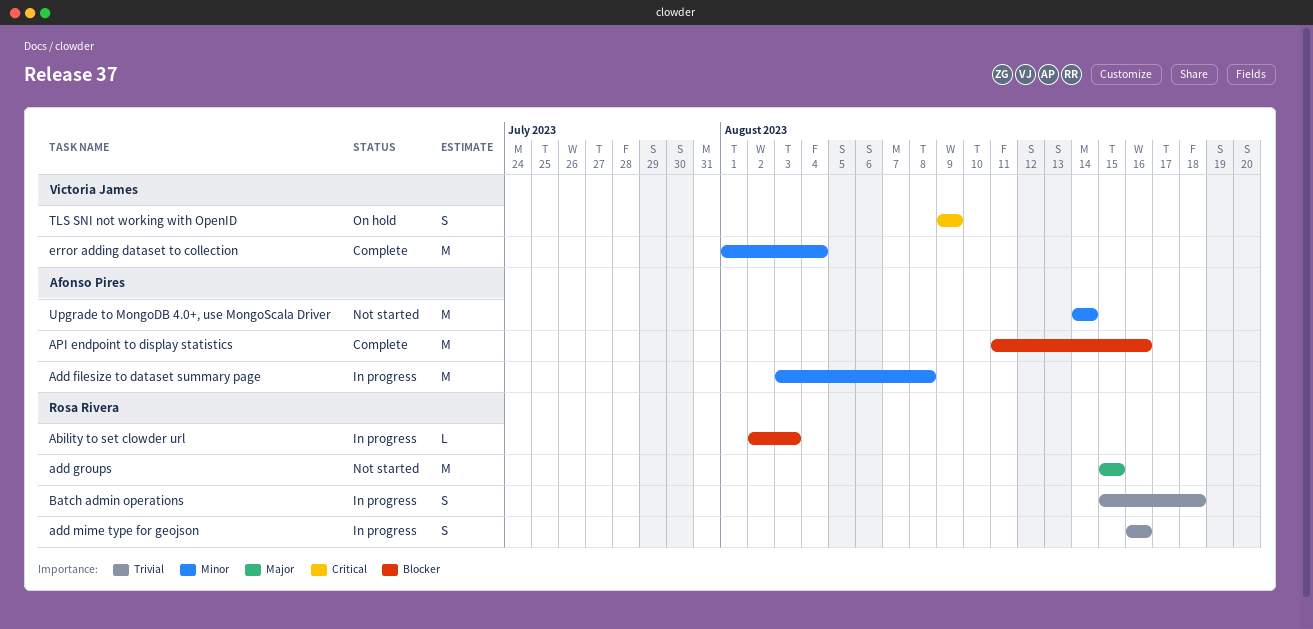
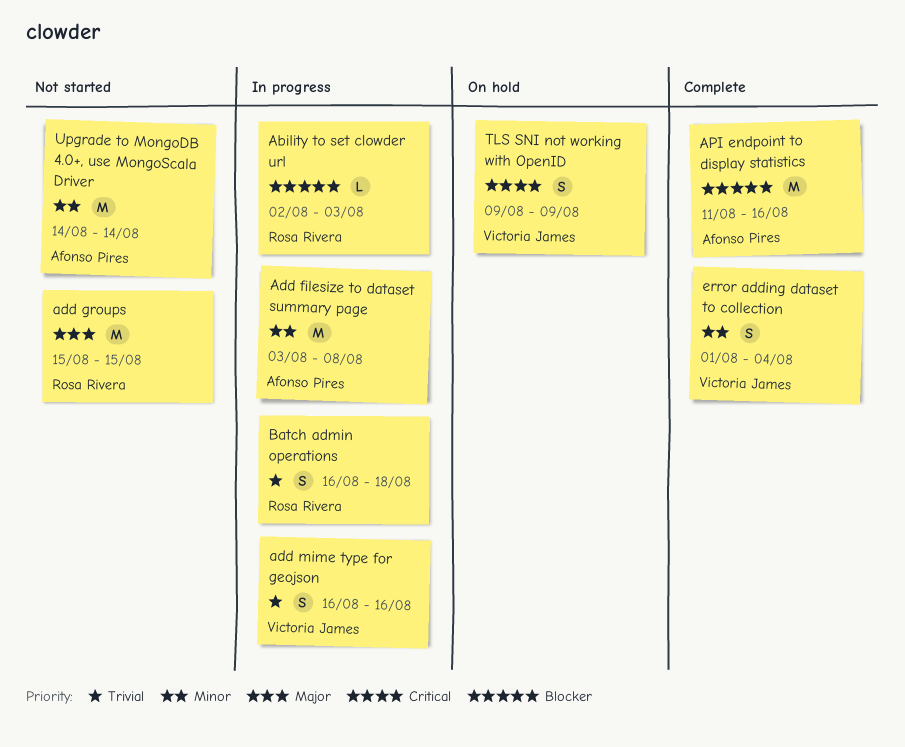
add mime type for geojson, owner: Rosa Rivera -> Victoria James
Batch admin operations, start: Aug 15 -> Aug 16
error adding dataset to collection, estimate: M -> S

